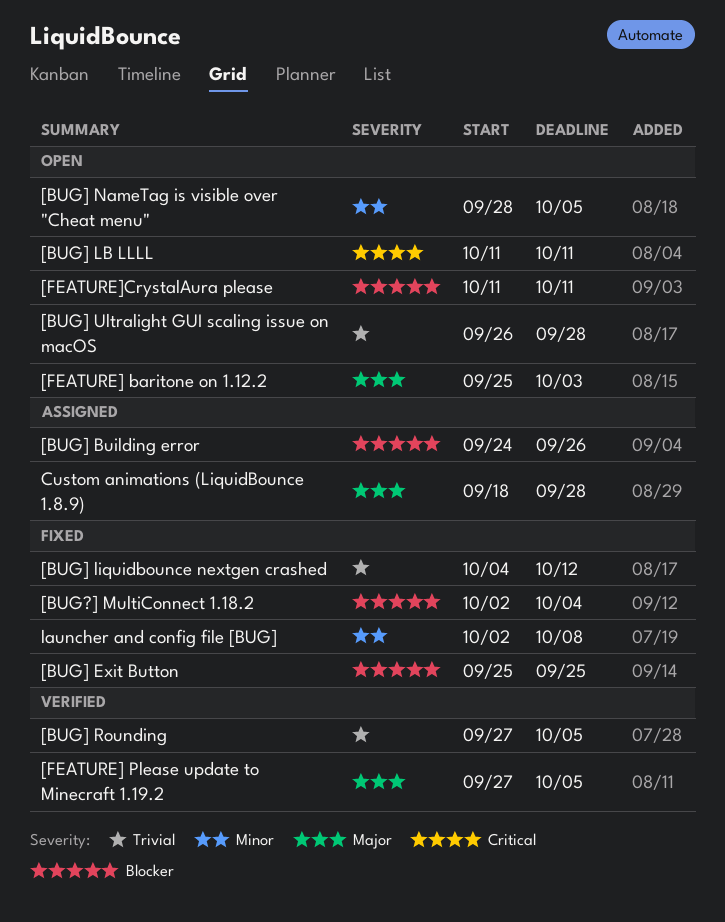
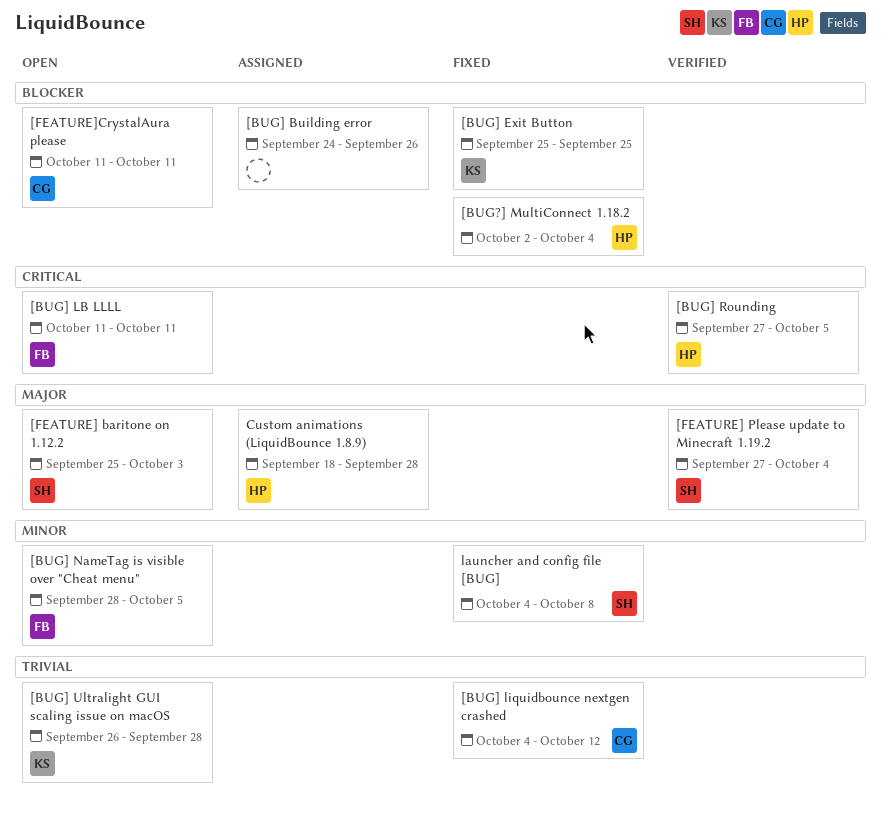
[BUG] Rounding, priority: Trivial -> Critical
[FEATURE] Please update to Minecraft 1.19.2, due: Oct 5 -> Oct 4
launcher and config file [BUG], start: Oct 2 -> Oct 4

